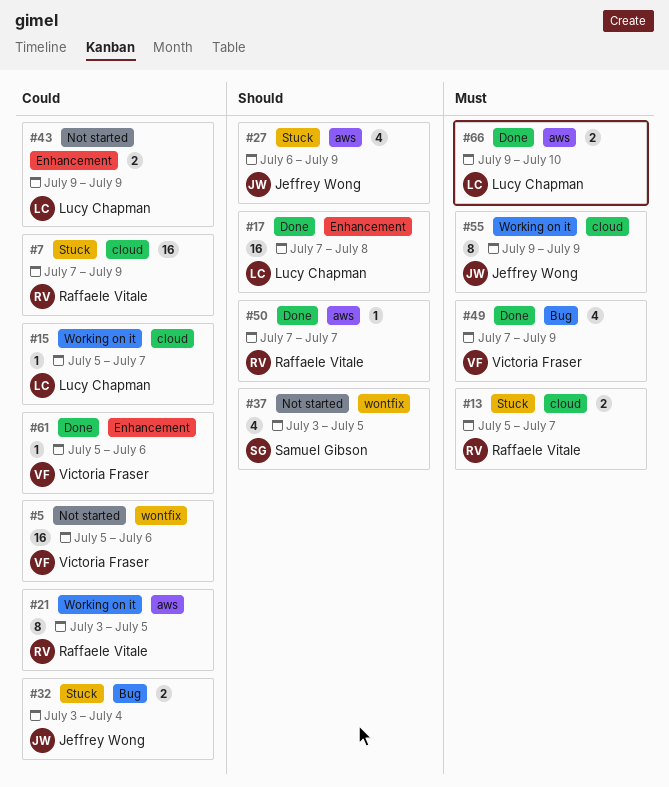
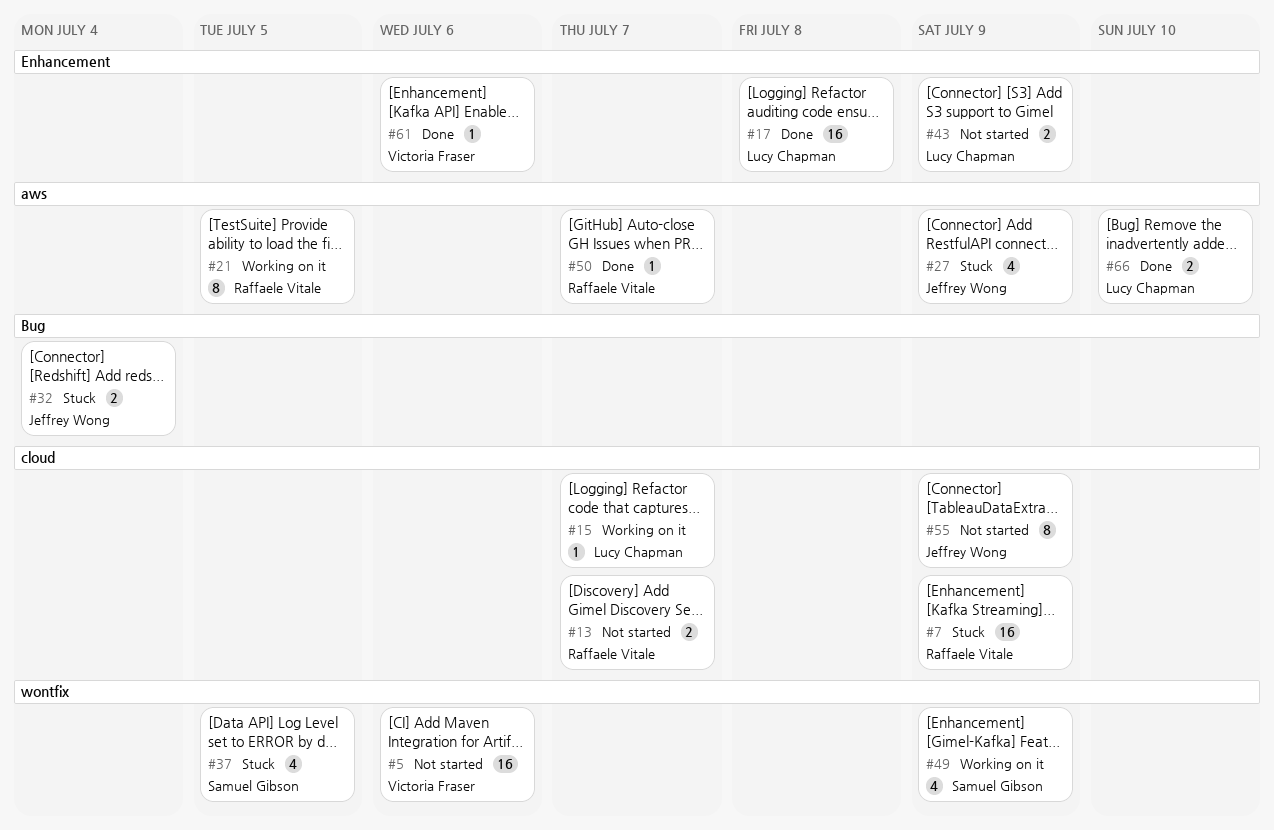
#13, status: Stuck -> Not started
#37, status: Not started -> Stuck
#49, status: Done -> Working on it
#49, owner: Victoria Fraser -> Samuel Gibson
#49, label: Bug -> wontfix
#55, status: Working on it -> Not started

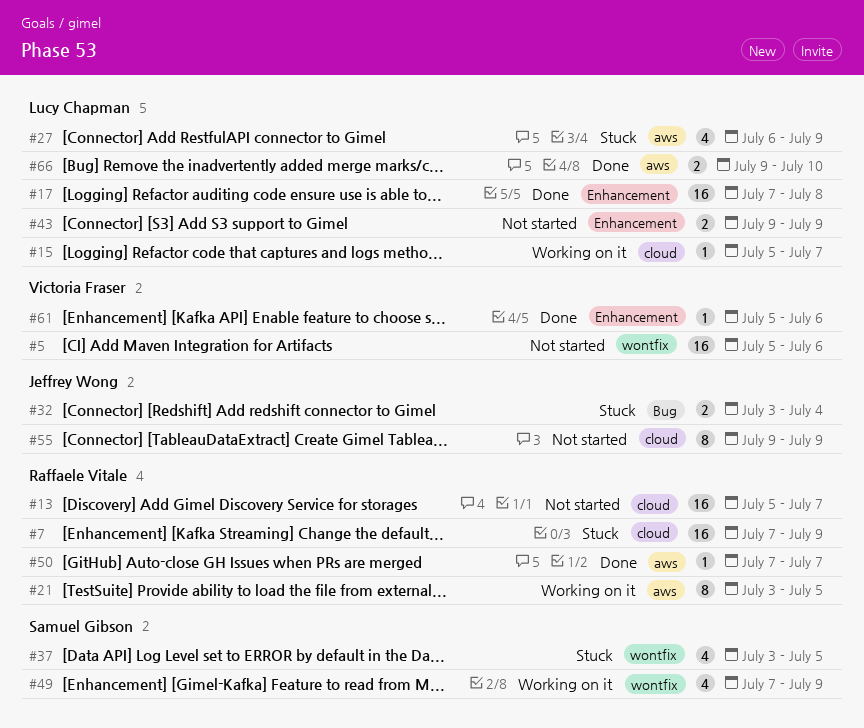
#13, estimate: 2 -> 16
#27, owner: Jeffrey Wong -> Lucy Chapman

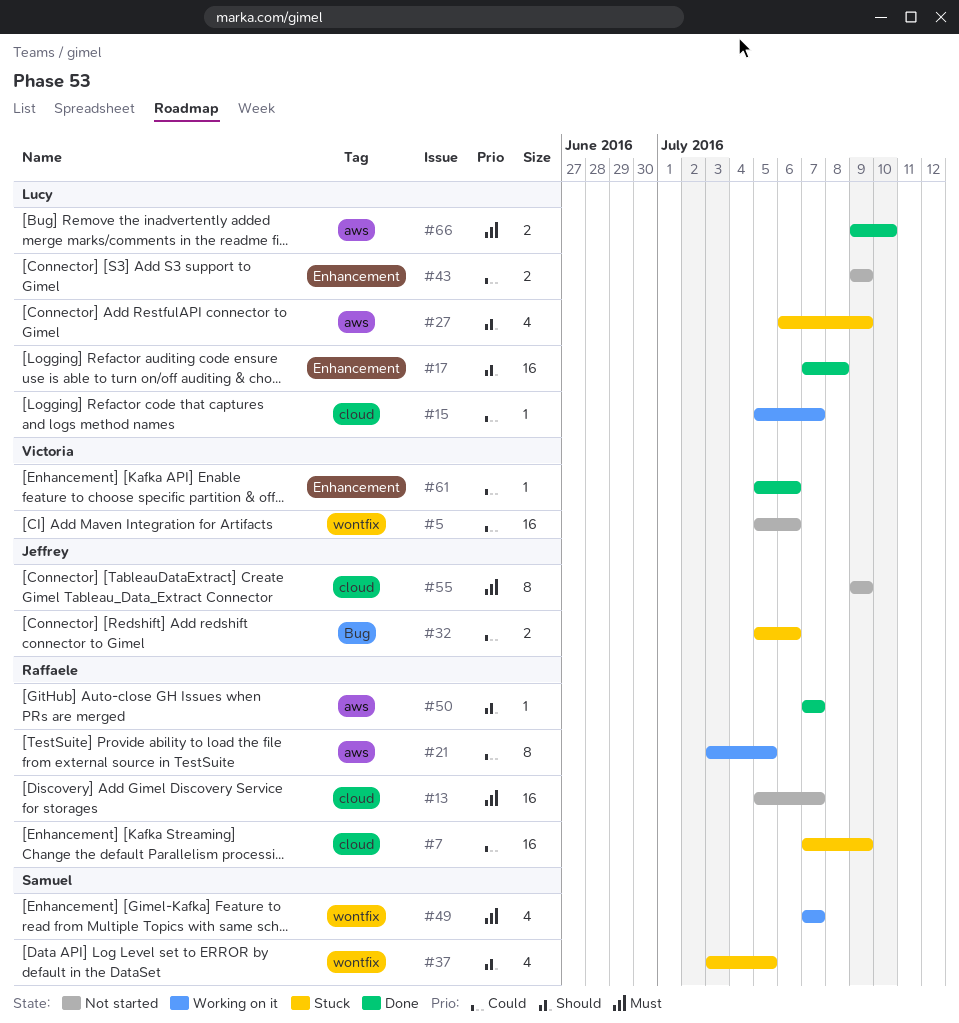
#32, start: Jul 3 -> Jul 5
#32, due: Jul 4 -> Jul 6
#49, due: Jul 9 -> Jul 7

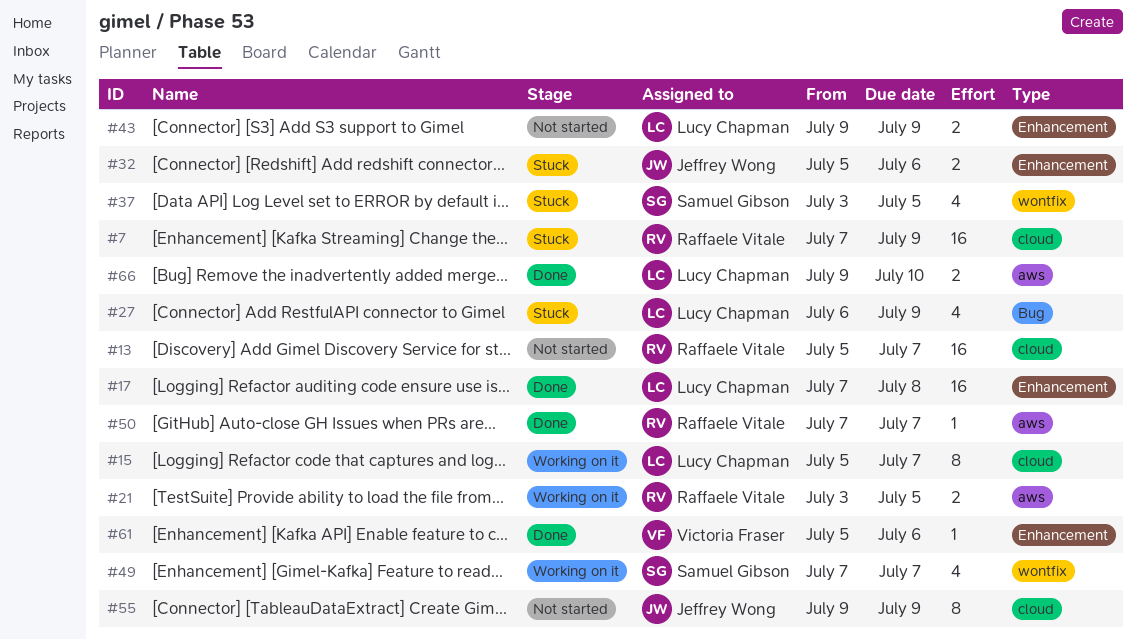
#5: present -> none
#15, estimate: 1 -> 8
#21, estimate: 8 -> 2
#27, label: aws -> Bug
#32, label: Bug -> Enhancement

